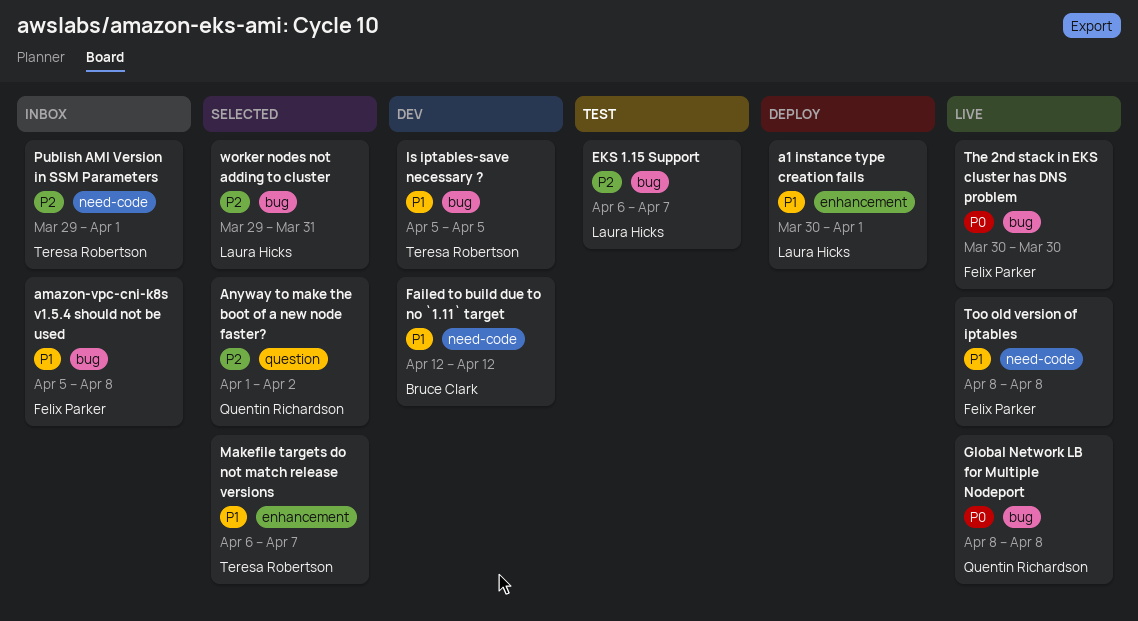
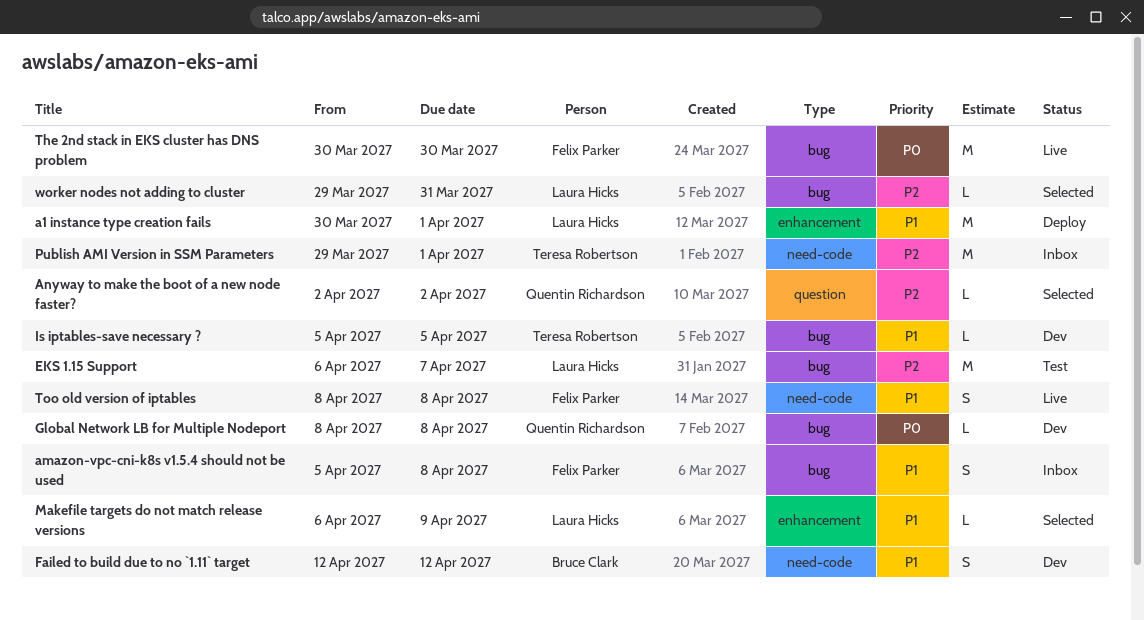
Anyway to make the boot of a new node faster?, start: Apr 1 -> Apr 2
Global Network LB for Multiple Nodeport, status: Live -> Dev
Makefile targets do not match release versions, owner: Teresa Robertson -> Laura Hicks
Makefile targets do not match release versions, due: Apr 7 -> Apr 9

